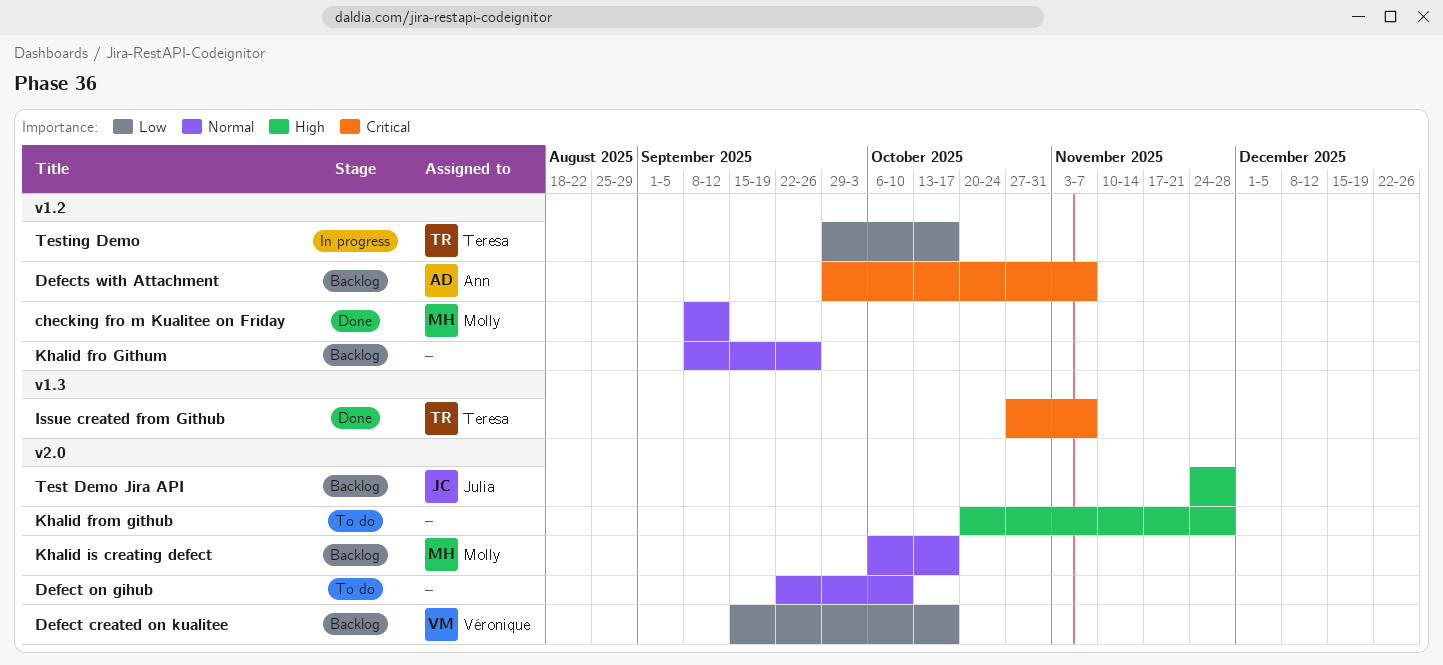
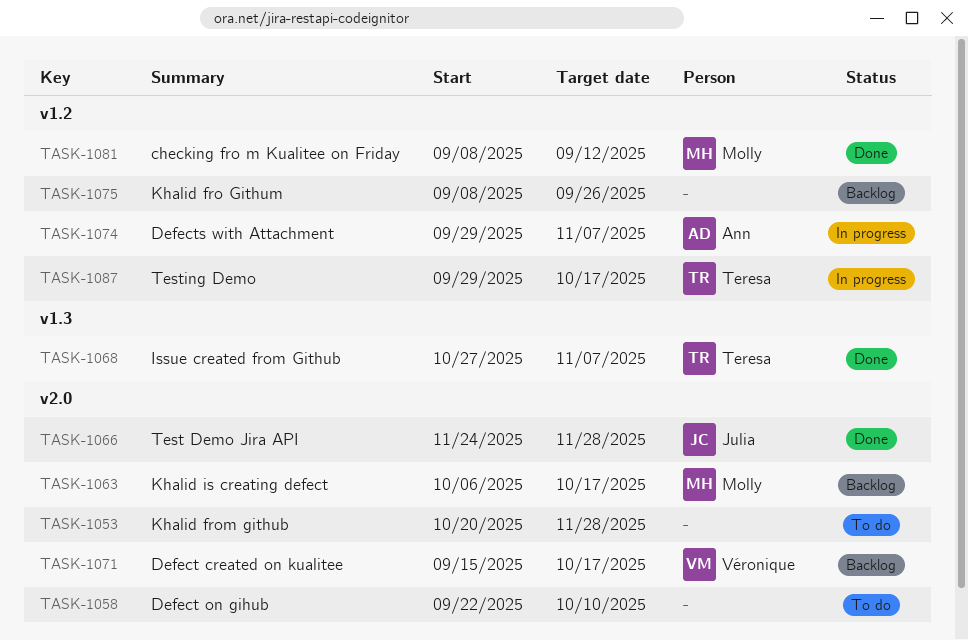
Defects with Attachment, status: Backlog -> In progress
Test Demo Jira API, status: Backlog -> Done

